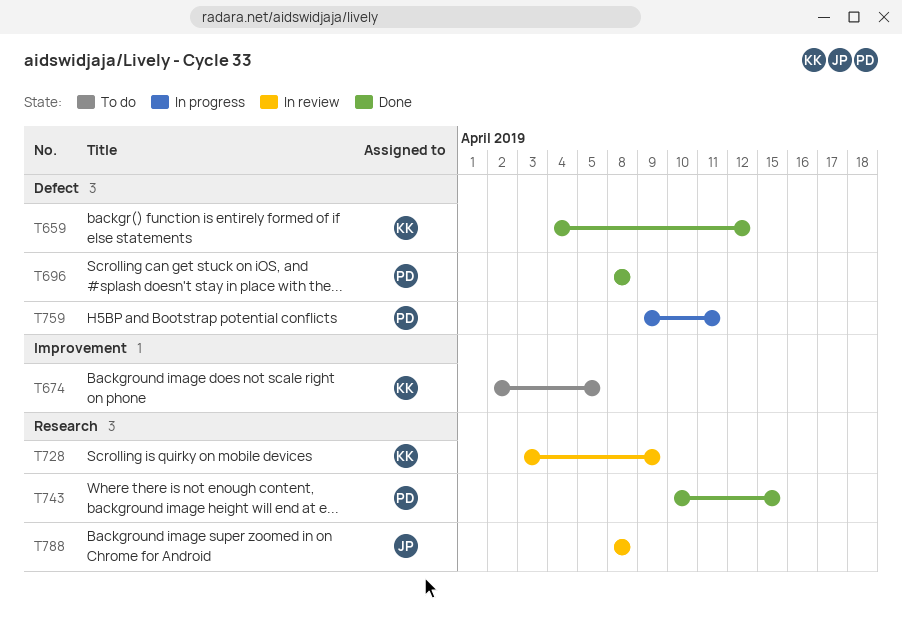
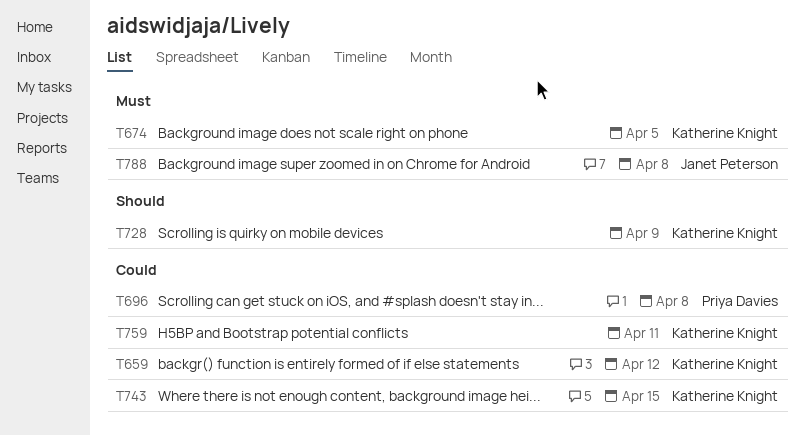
T743, owner: Priya Davies -> Katherine Knight
T759, owner: Priya Davies -> Katherine Knight

